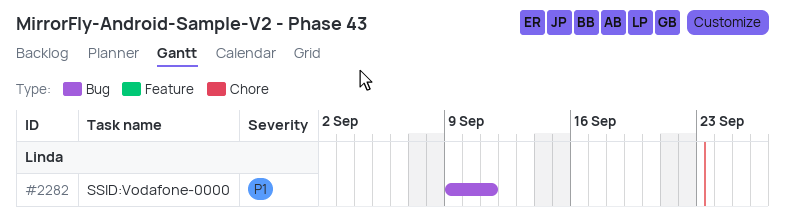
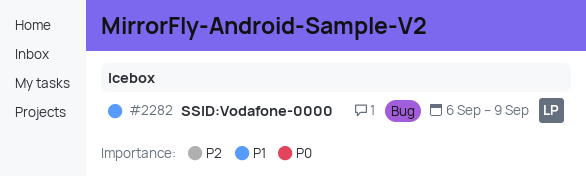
#2282, start: Sep 9 -> Sep 6
#2282, due: Sep 11 -> Sep 9

